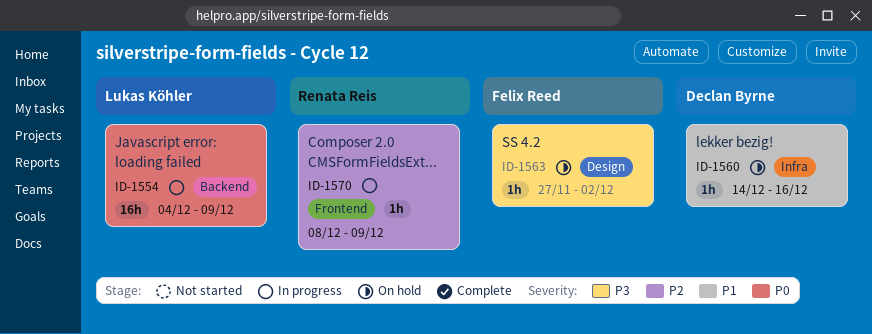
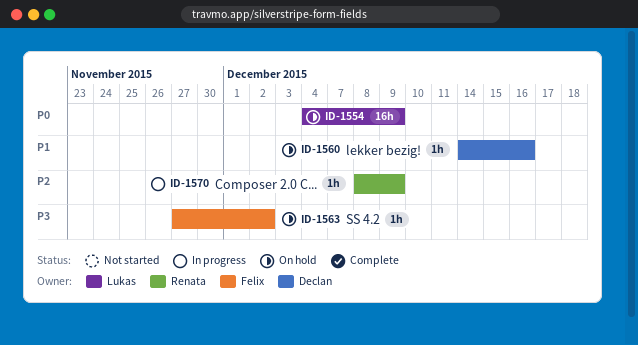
ID-1554, status: In progress -> On hold

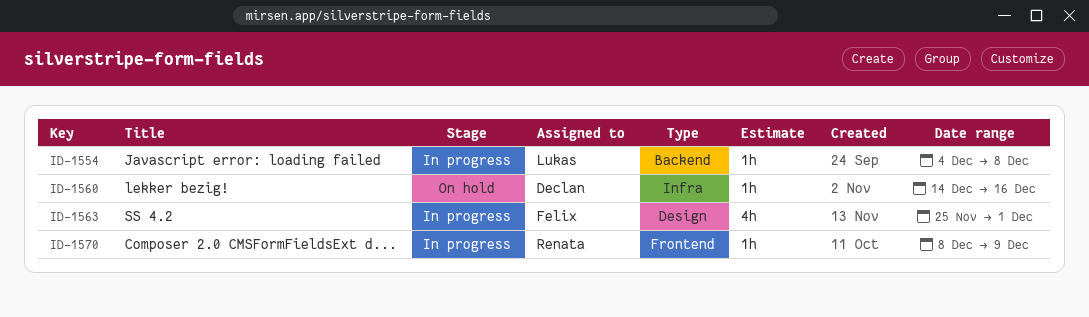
ID-1554, status: On hold -> In progress
ID-1554, estimate: 16h -> 1h
ID-1554, due: Dec 9 -> Dec 8
ID-1563, status: On hold -> In progress
ID-1563, estimate: 1h -> 4h
ID-1563, start: Nov 27 -> Nov 25
ID-1563, due: Dec 2 -> Dec 1

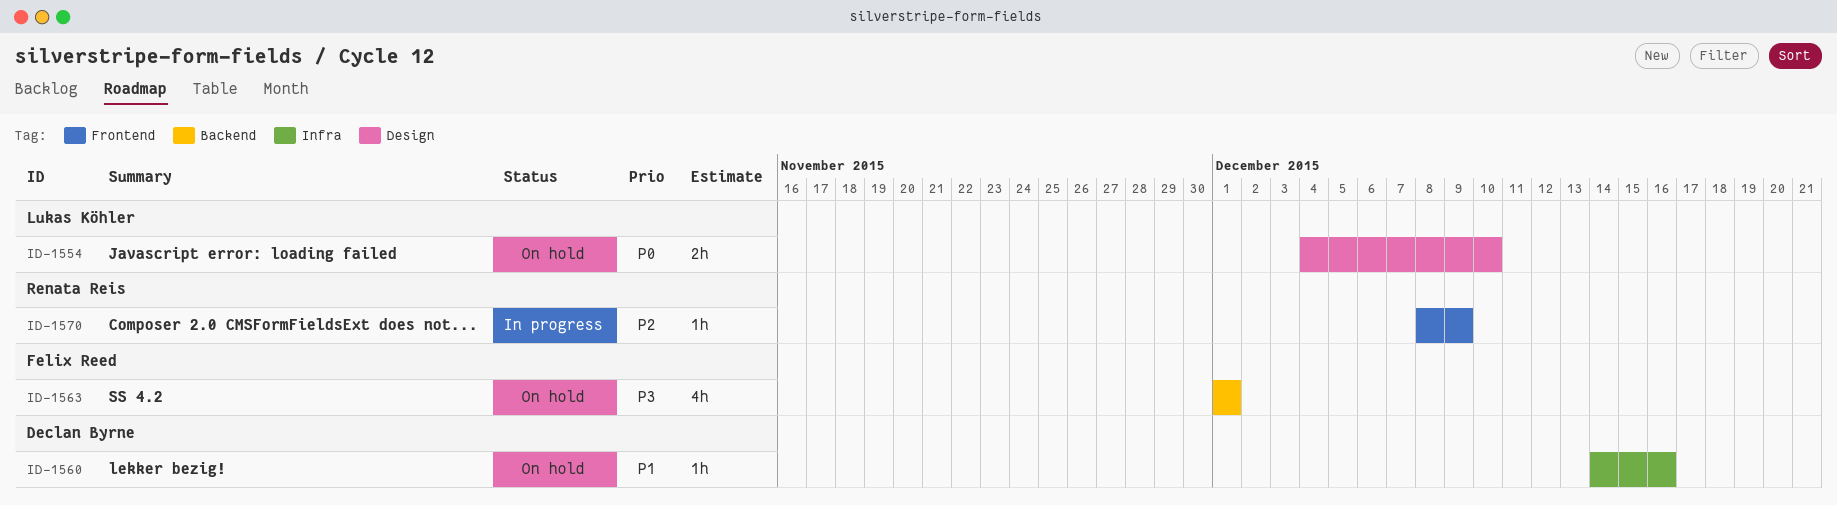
ID-1554, status: In progress -> On hold
ID-1554, label: Backend -> Design
ID-1554, estimate: 1h -> 2h
ID-1554, due: Dec 8 -> Dec 10
ID-1563, status: In progress -> On hold
ID-1563, label: Design -> Backend
ID-1563, start: Nov 25 -> Dec 1

